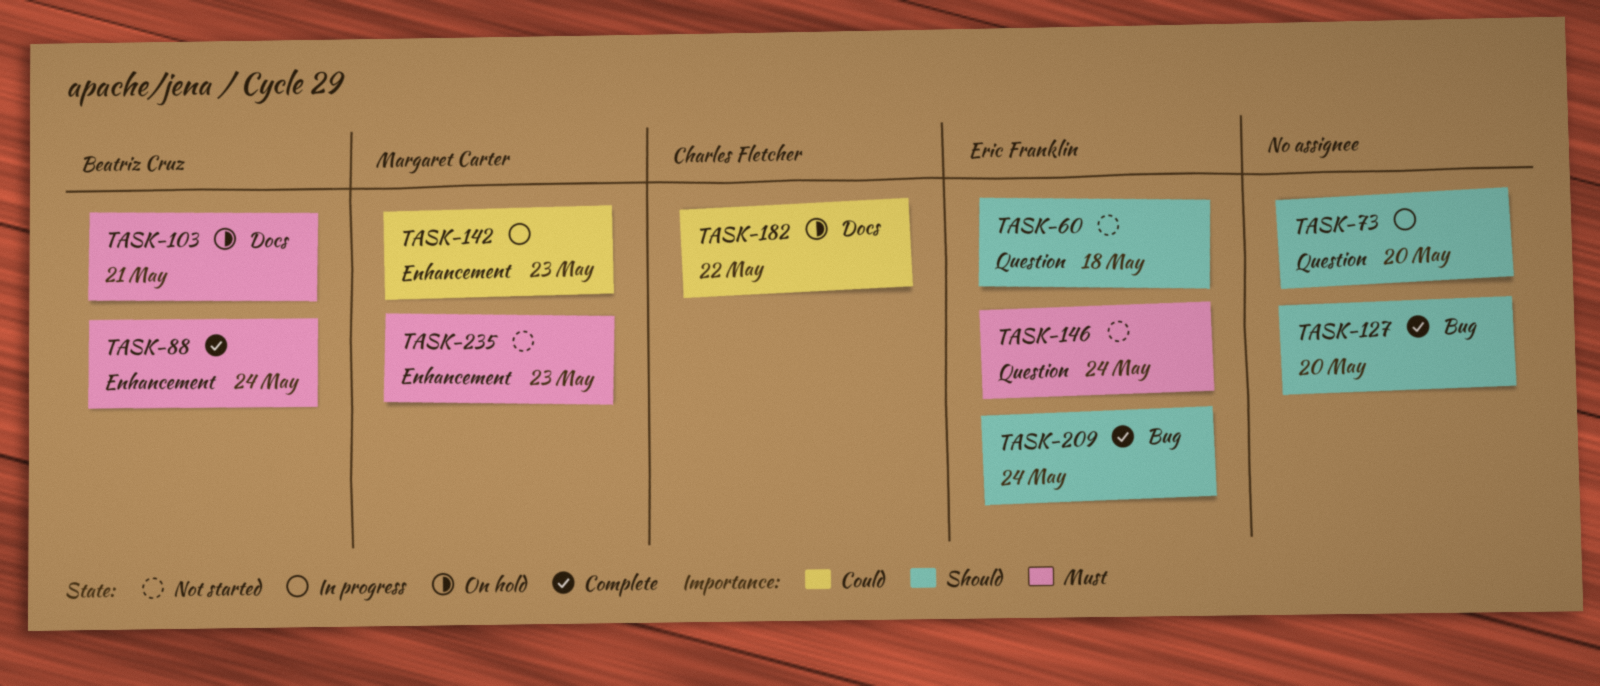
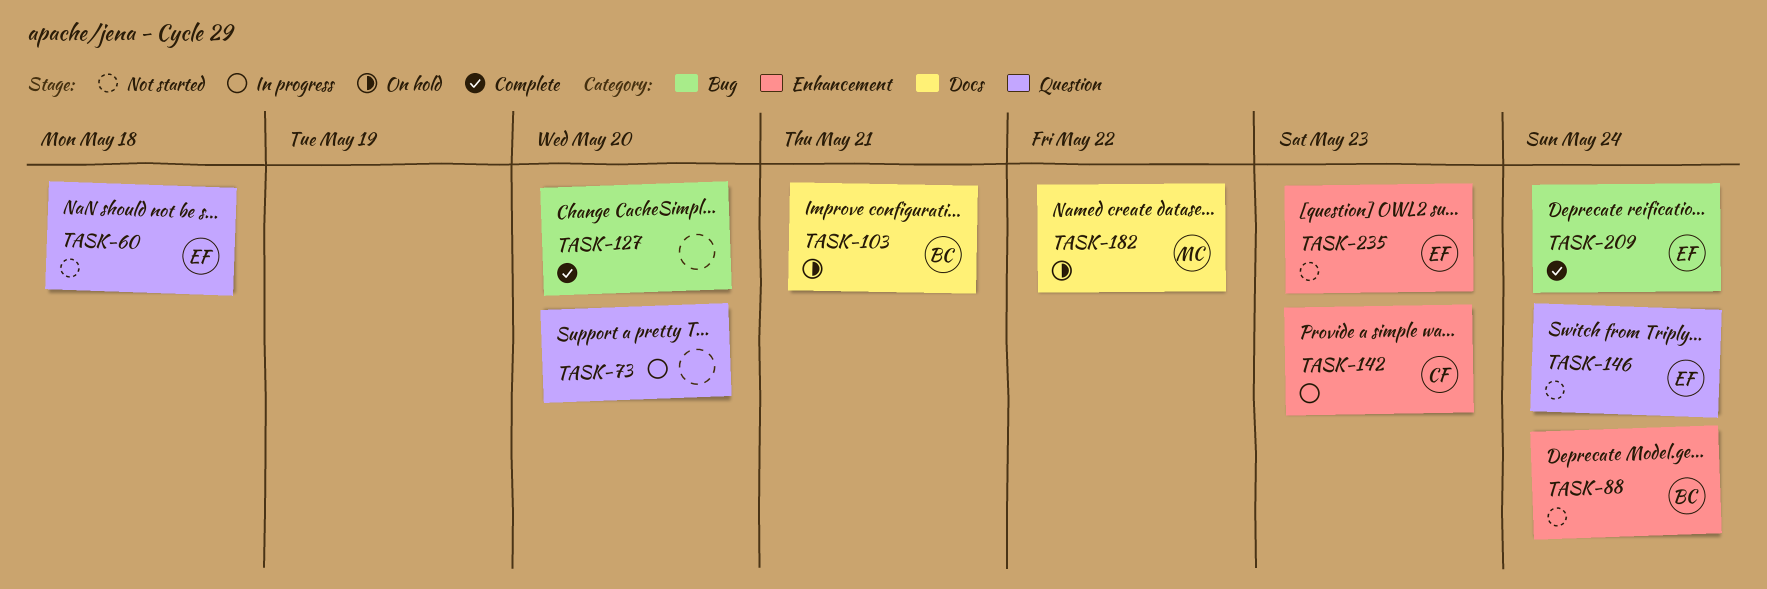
TASK-88, status: Complete -> Not started
TASK-142, owner: Margaret Carter -> Charles Fletcher
TASK-182, owner: Charles Fletcher -> Margaret Carter
TASK-235, owner: Margaret Carter -> Eric Franklin

